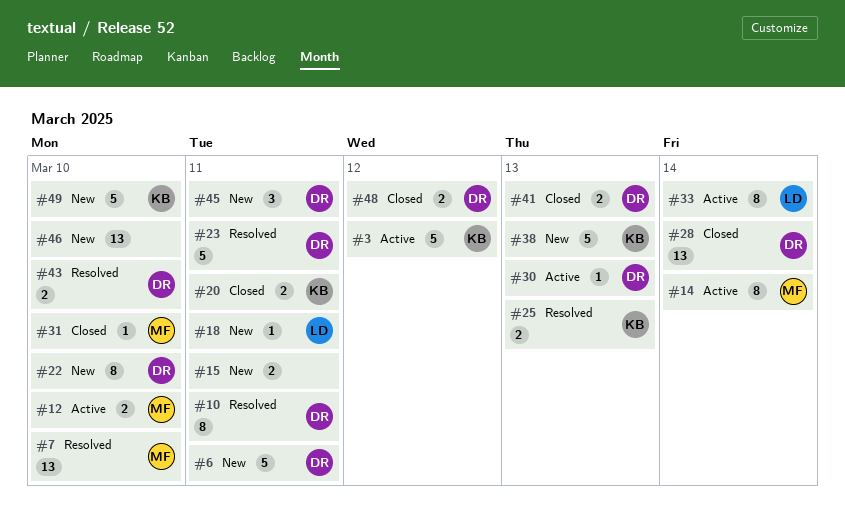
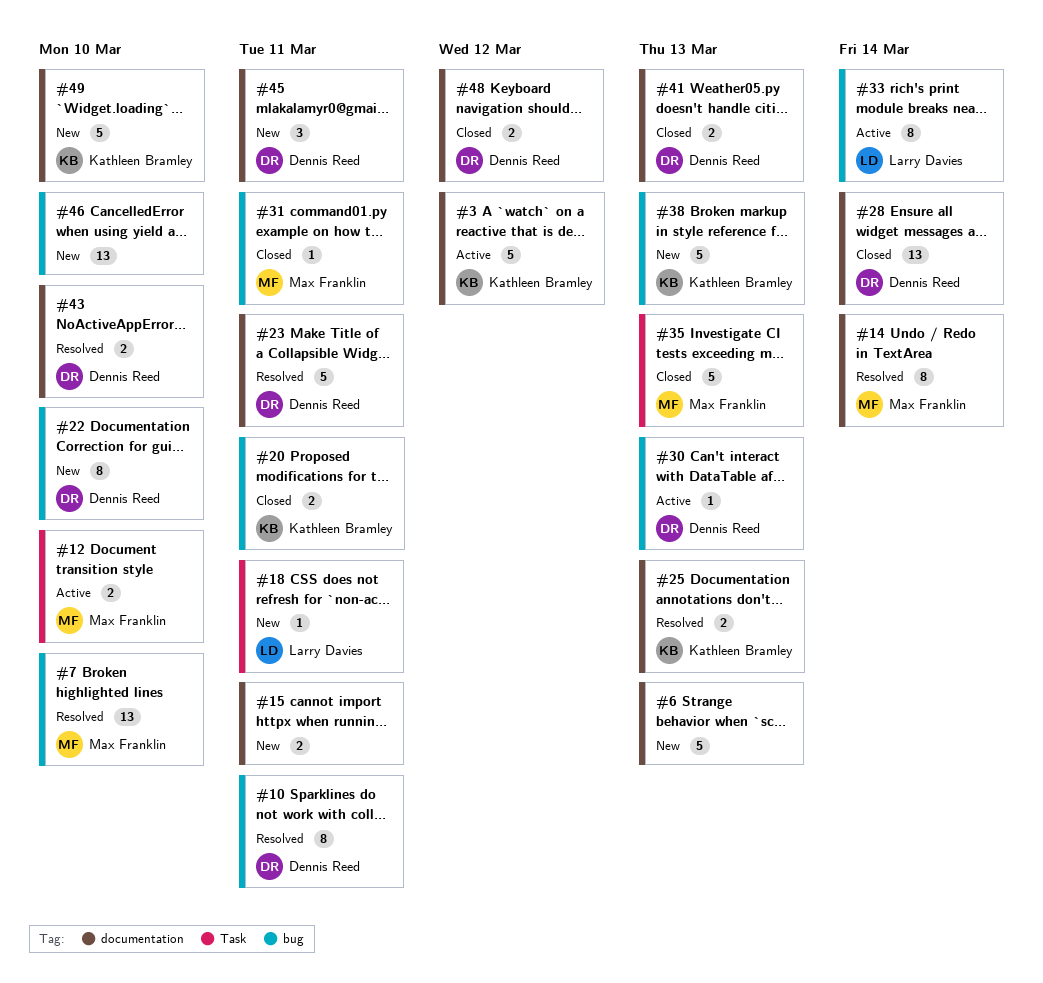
#6, owner: Dennis Reed -> none
#6, due: Mar 11 -> Mar 13
#14, status: Active -> Resolved
#31, due: Mar 10 -> Mar 11
#35: none -> present

